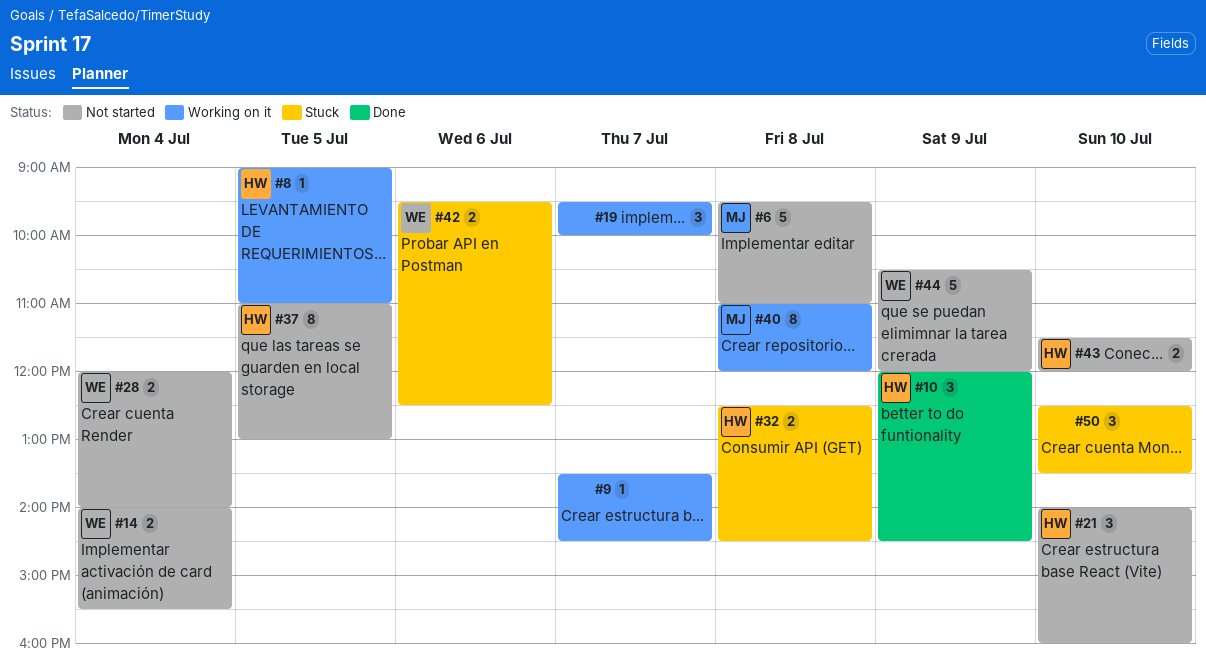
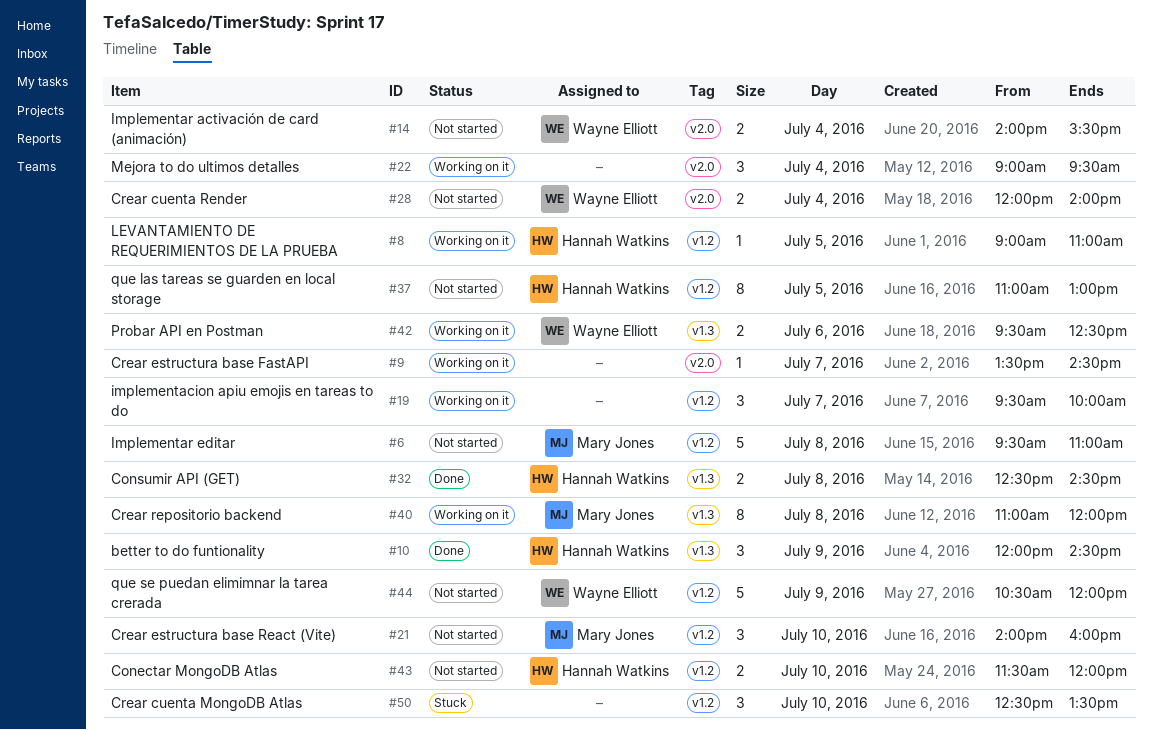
#21, owner: Hannah Watkins -> Mary Jones
#22: none -> present
#32, status: Stuck -> Done
#42, status: Stuck -> Working on it

